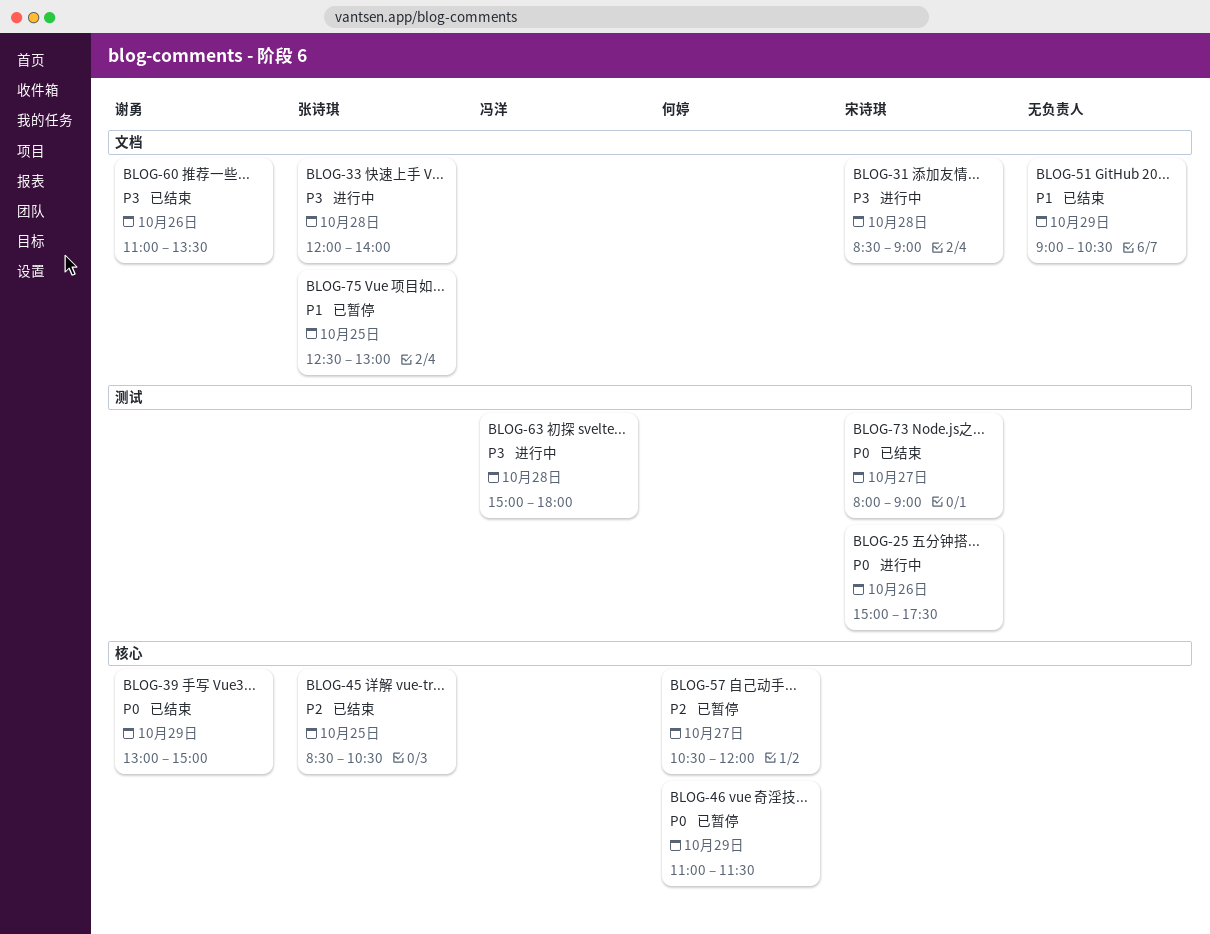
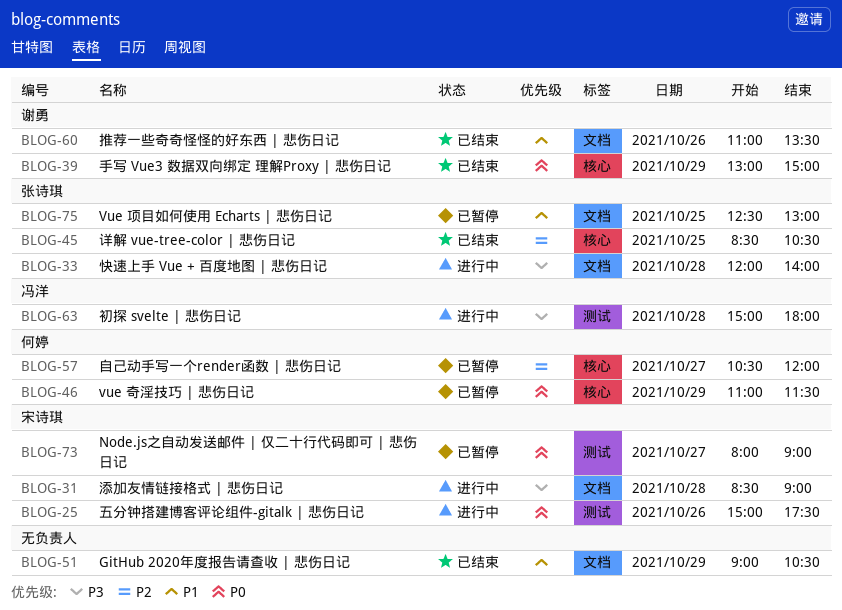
BLOG-60, priority: P3 -> P1
BLOG-73, status: 已结束 -> 已暂停

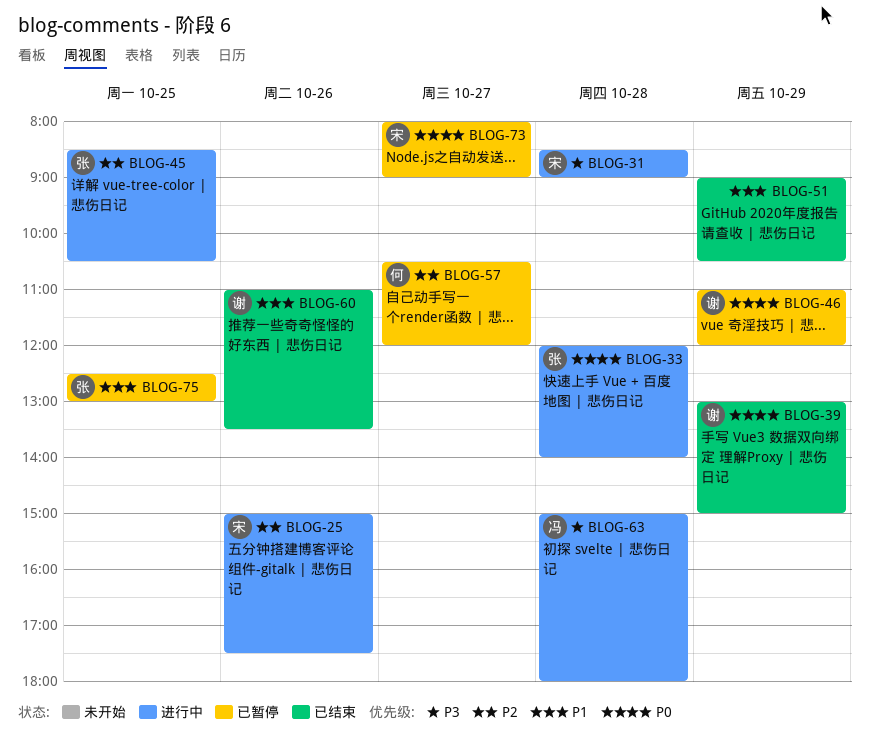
BLOG-25, priority: P0 -> P2
BLOG-33, priority: P3 -> P0
BLOG-45, status: 已结束 -> 进行中
BLOG-46, owner: 何婷 -> 谢勇
BLOG-46, ends: 11:30 -> 12:00

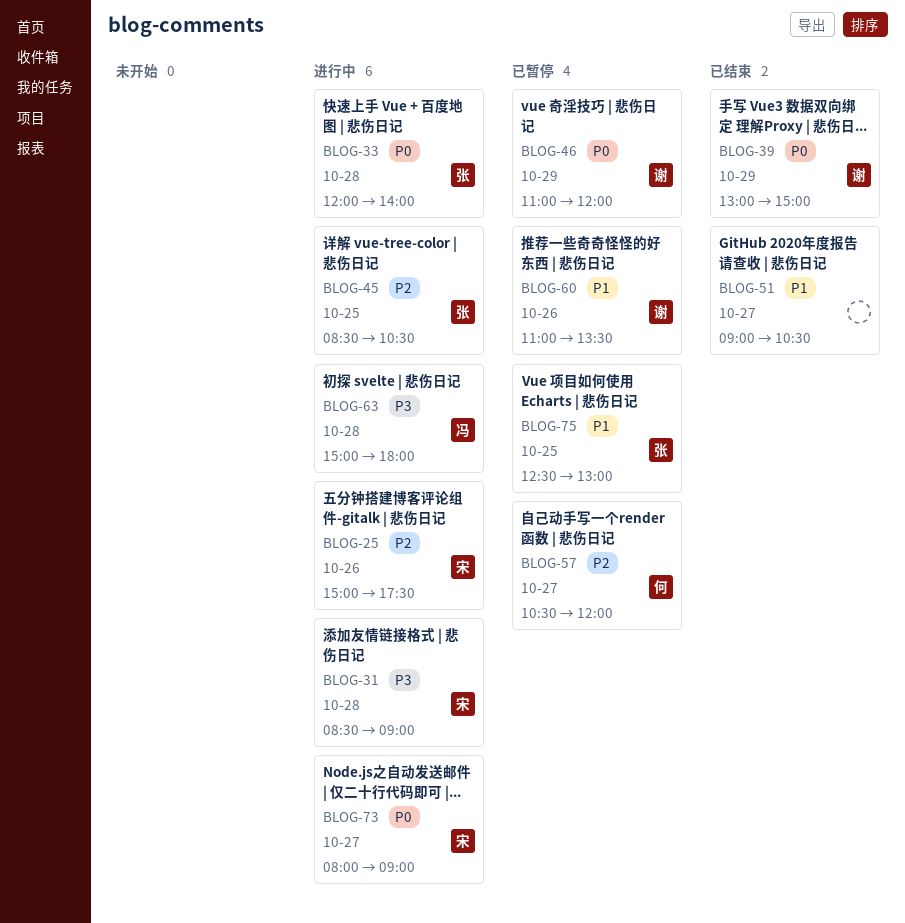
BLOG-51, day: Oct 29 -> Oct 27
BLOG-60, status: 已结束 -> 已暂停
BLOG-73, status: 已暂停 -> 进行中

